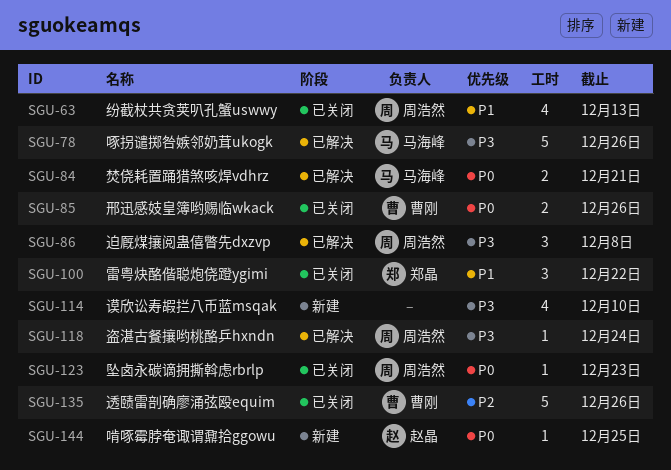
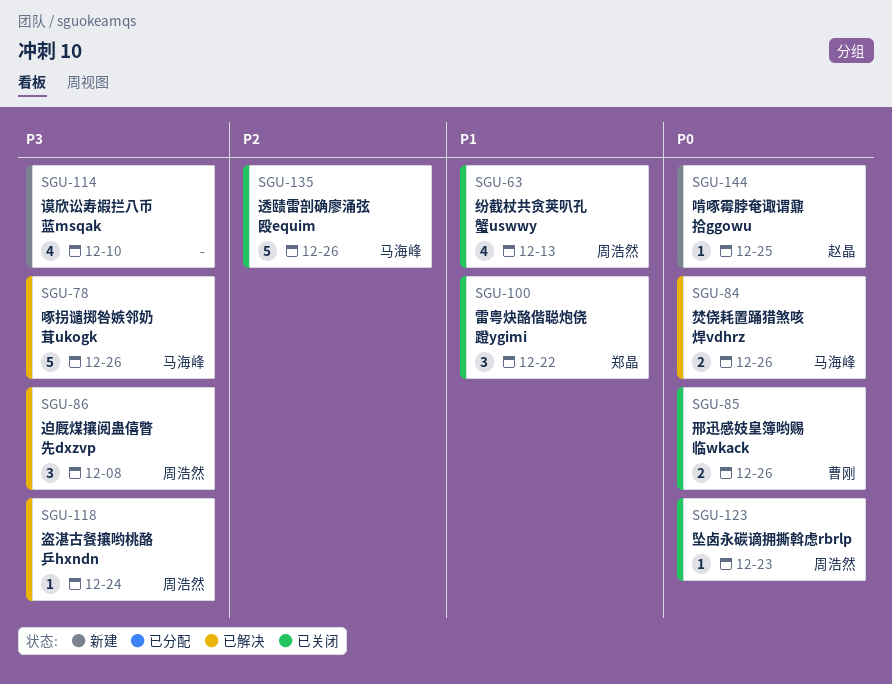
SGU-84, due: Dec 21 -> Dec 26
SGU-135, owner: 曹刚 -> 马海峰

